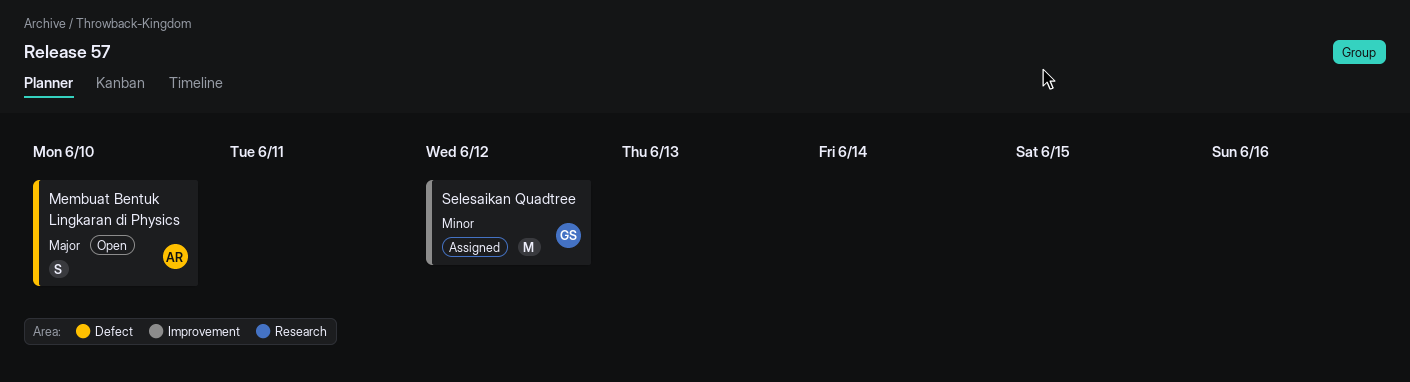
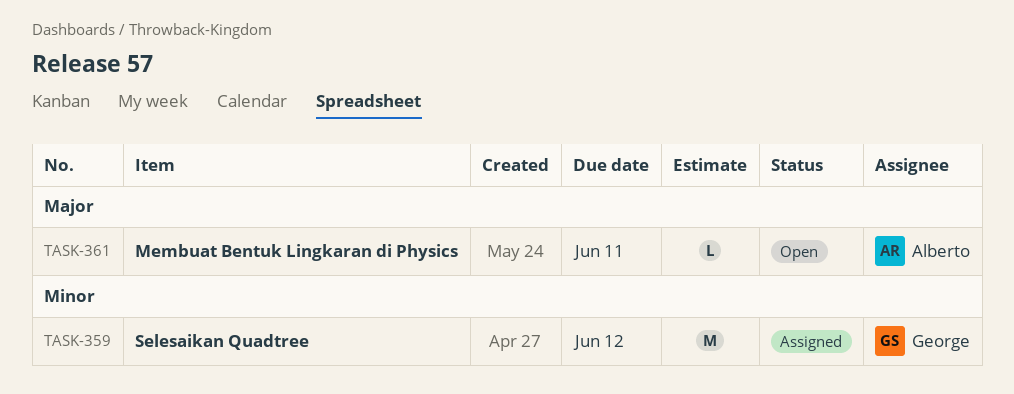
Membuat Bentuk Lingkaran di Physics, estimate: S -> L
Membuat Bentuk Lingkaran di Physics, due: Jun 10 -> Jun 11

